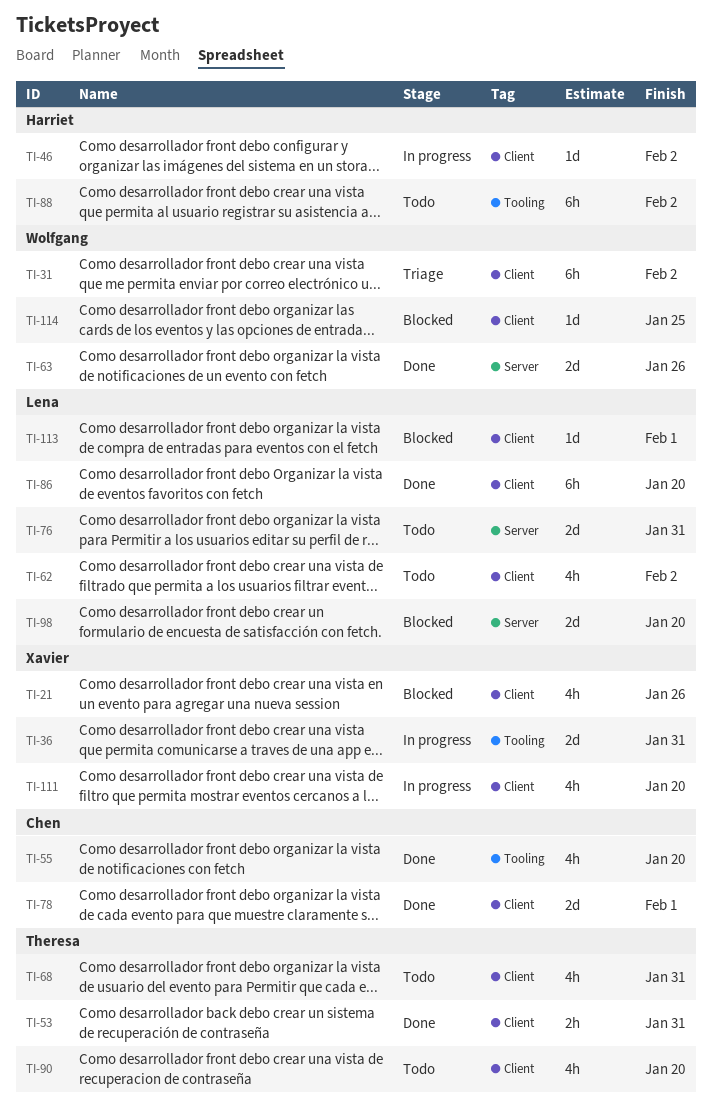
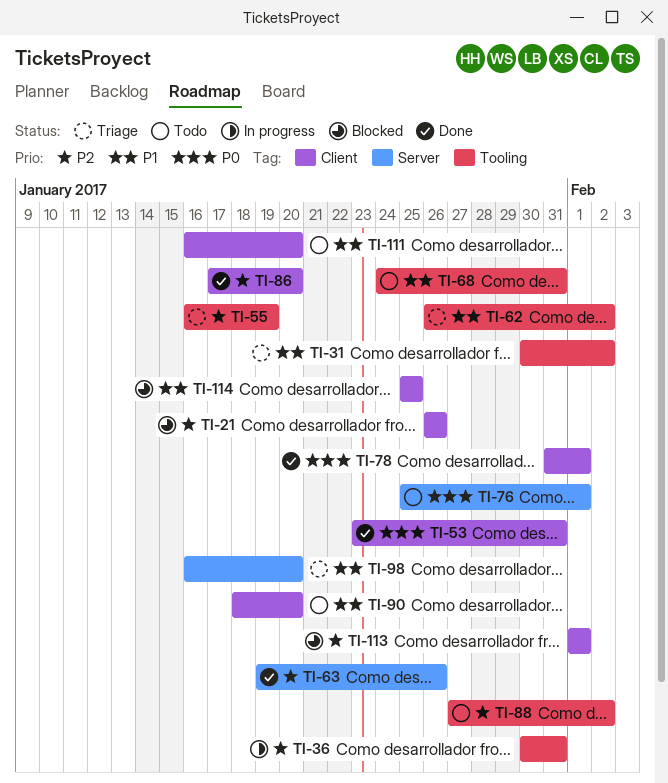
TI-31, label: Client -> Tooling
TI-46: present -> none
TI-55, status: Done -> Triage
TI-55, due: Jan 20 -> Jan 19
TI-62, status: Todo -> Triage
TI-62, label: Client -> Tooling
TI-68, label: Client -> Tooling
TI-76, due: Jan 31 -> Feb 1
TI-98, status: Blocked -> Triage
TI-111, status: In progress -> Todo

